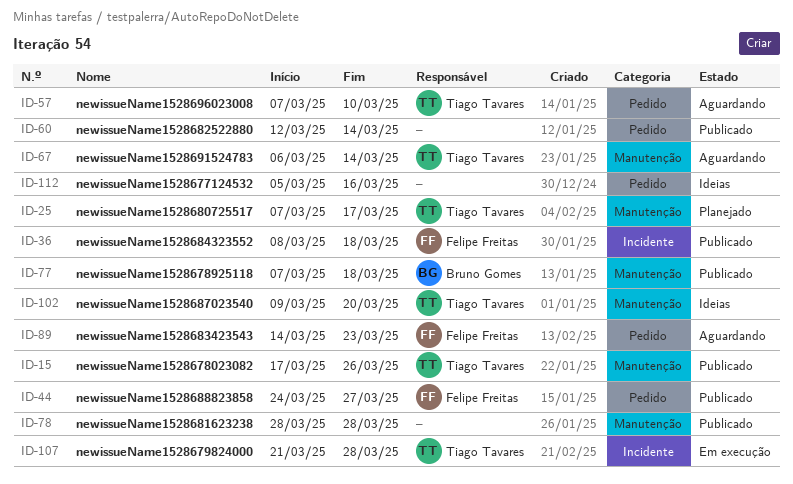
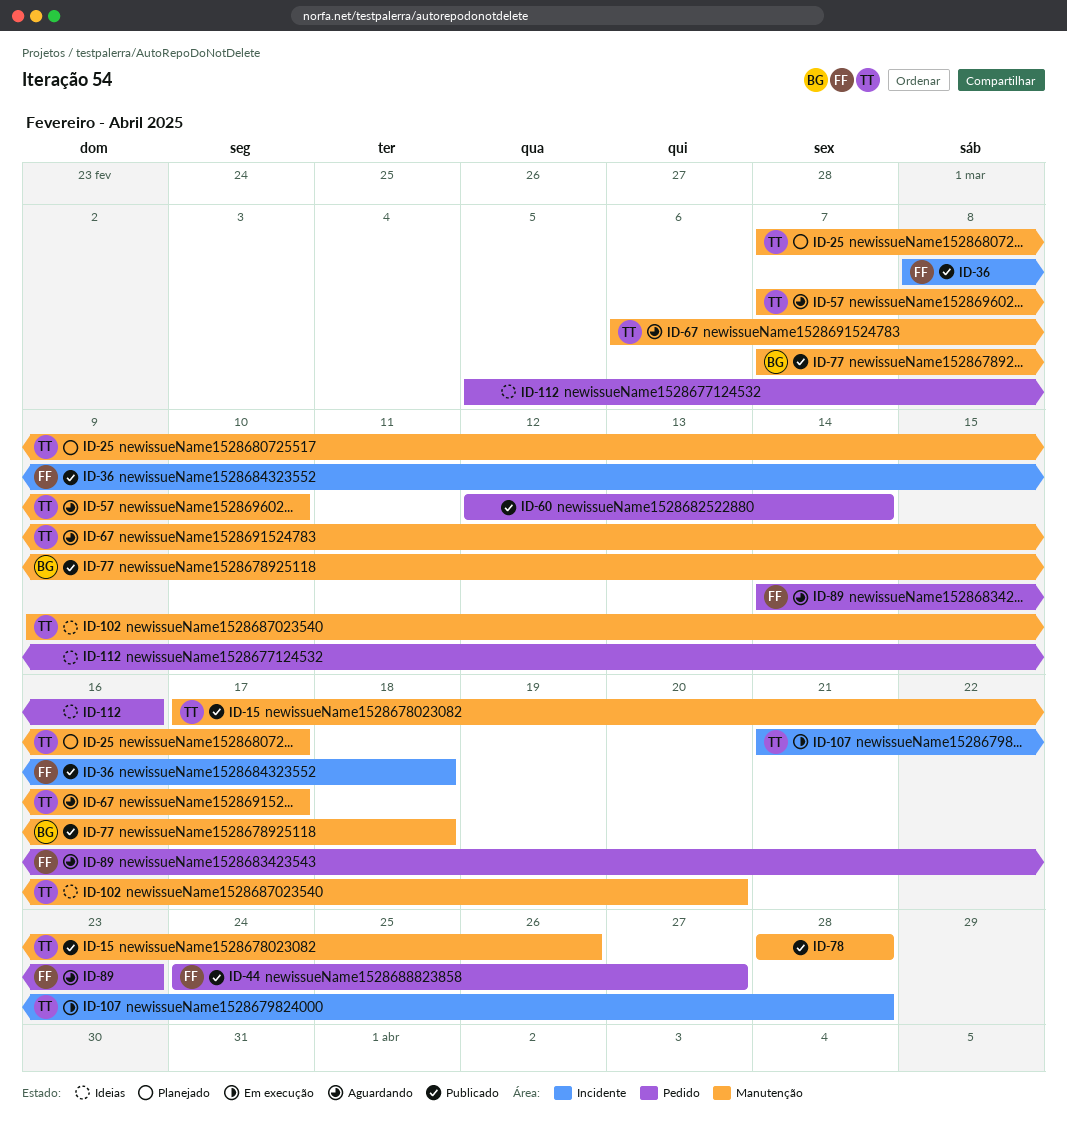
ID-57, label: Pedido -> Manutenção
ID-67, due: Mar 14 -> Mar 17

